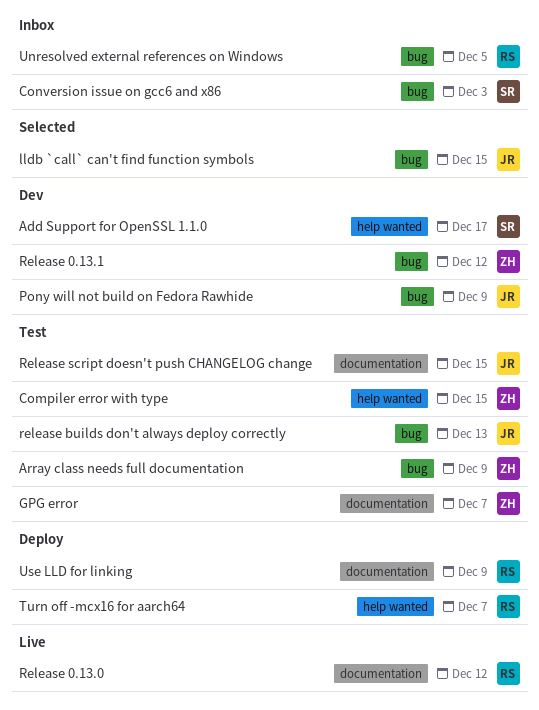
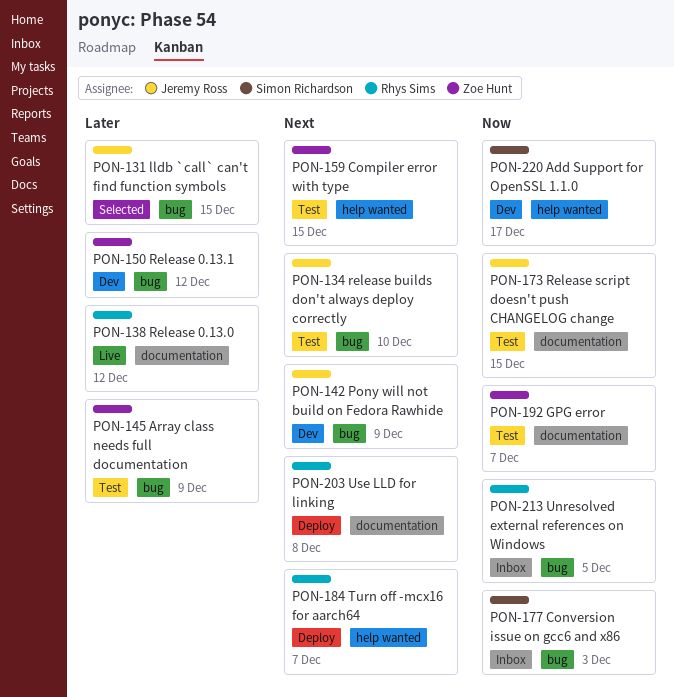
release builds don't always deploy correctly, due: Dec 13 -> Dec 10
Use LLD for linking, due: Dec 9 -> Dec 8

